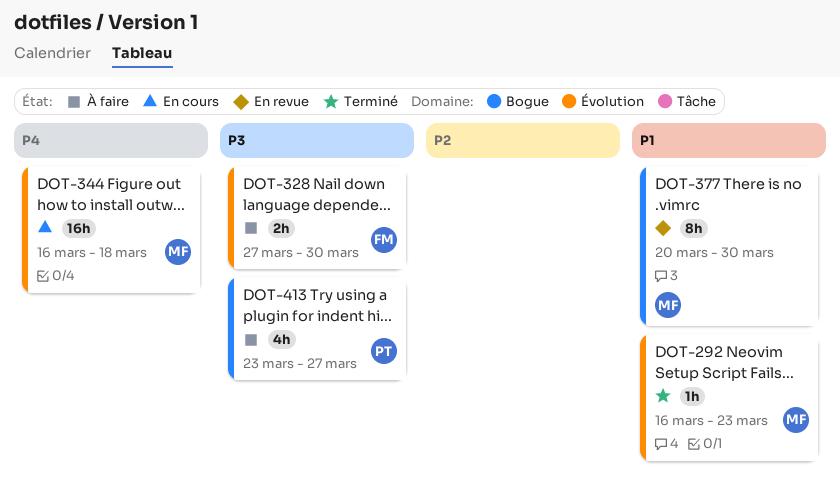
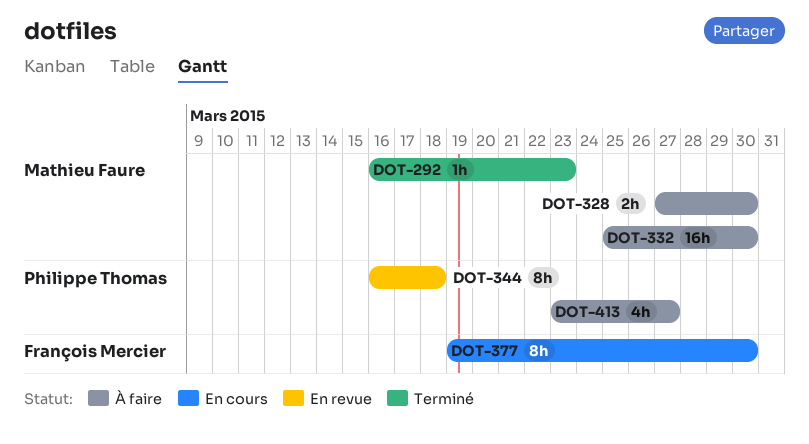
DOT-328, owner: François Mercier -> Mathieu Faure
DOT-332: none -> present
DOT-344, status: En cours -> En revue
DOT-344, owner: Mathieu Faure -> Philippe Thomas
DOT-344, estimate: 16h -> 8h
DOT-377, status: En revue -> En cours
DOT-377, owner: Mathieu Faure -> François Mercier
DOT-377, start: Mar 20 -> Mar 19

